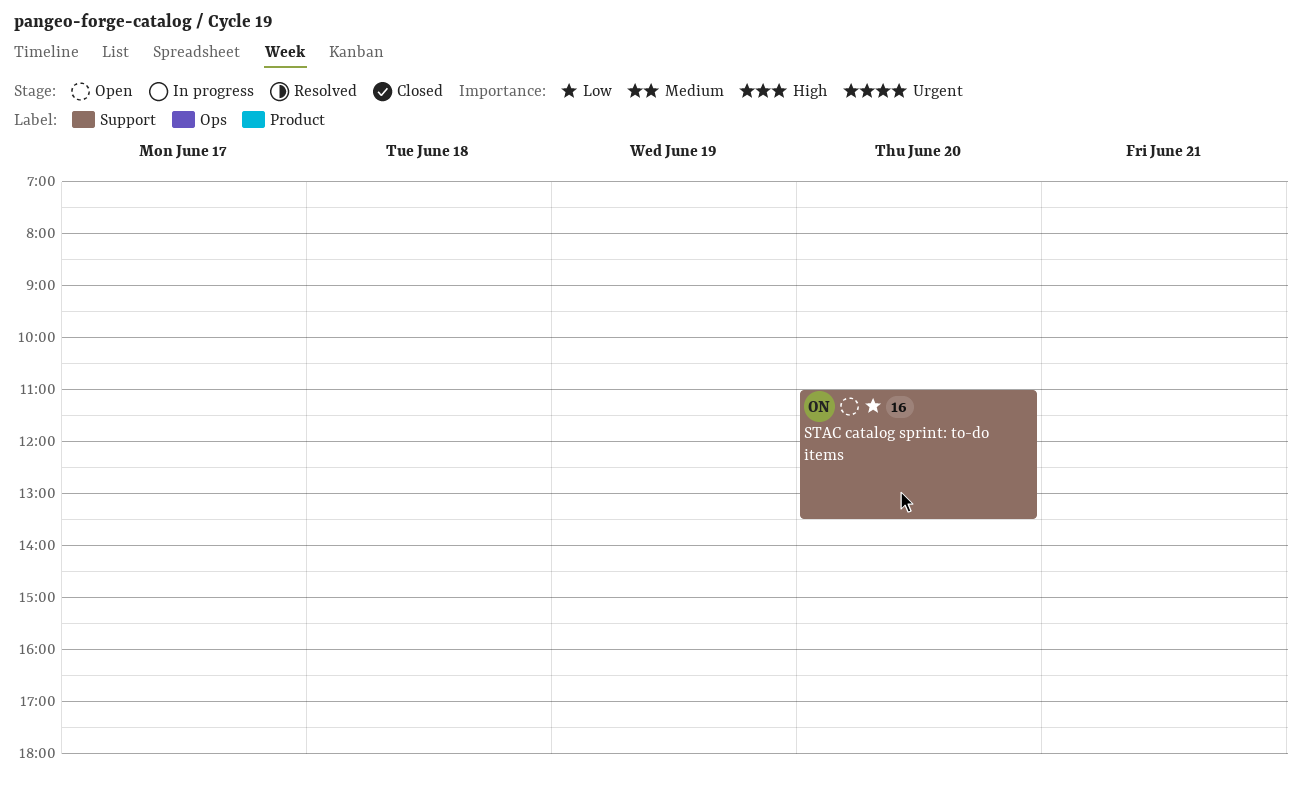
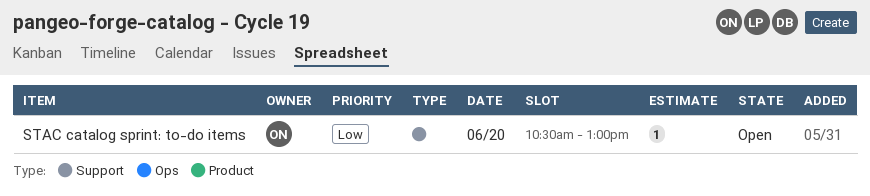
STAC catalog sprint: to-do items, estimate: 16 -> 1
STAC catalog sprint: to-do items, begins: 11:00 -> 10:30
STAC catalog sprint: to-do items, ends: 13:30 -> 13:00

